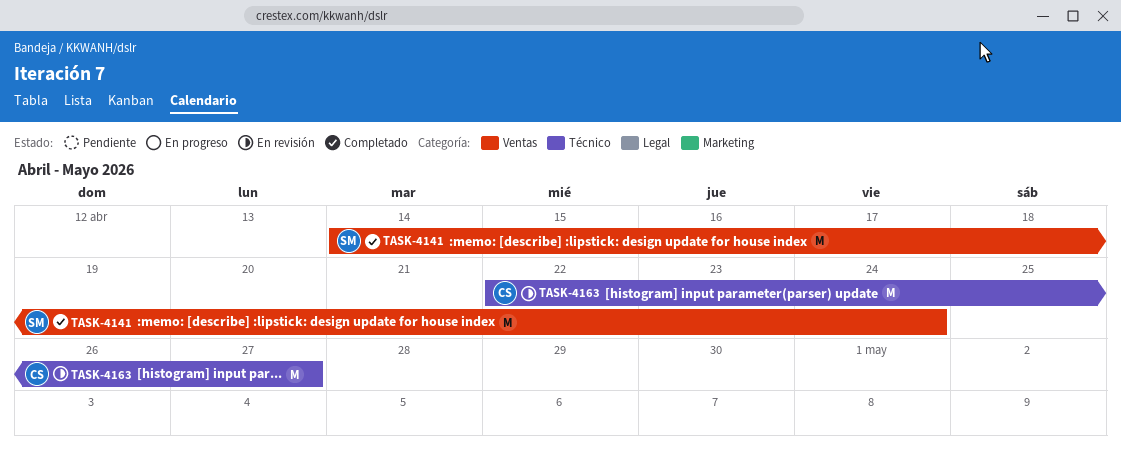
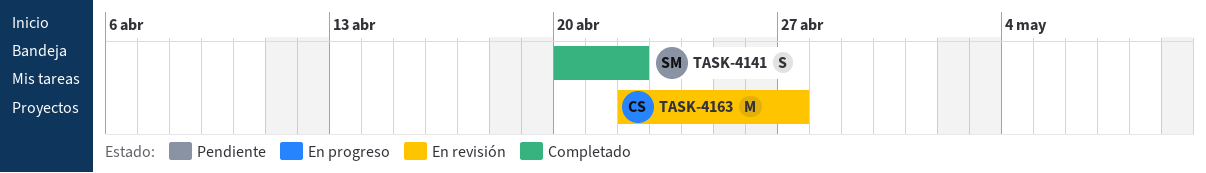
TASK-4141, estimate: M -> S
TASK-4141, start: Apr 14 -> Apr 20
TASK-4141, due: Apr 24 -> Apr 22

